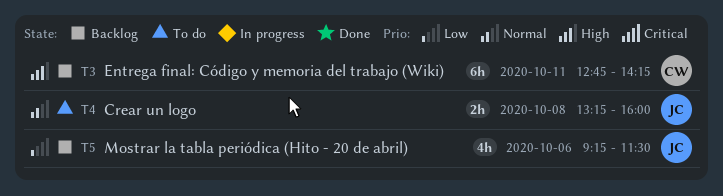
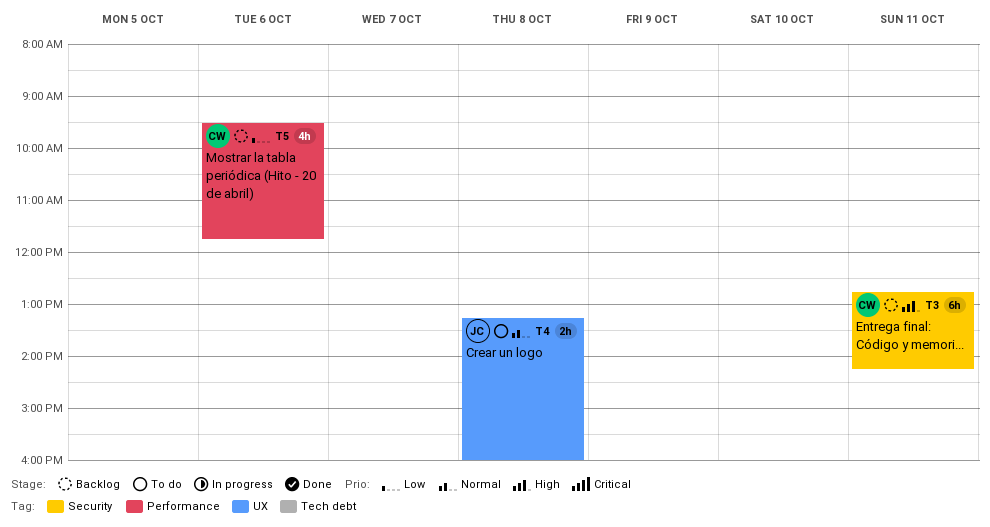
T5, owner: JC -> CW
T5, begins: 09:15 -> 09:30
T5, ends: 11:30 -> 11:45

